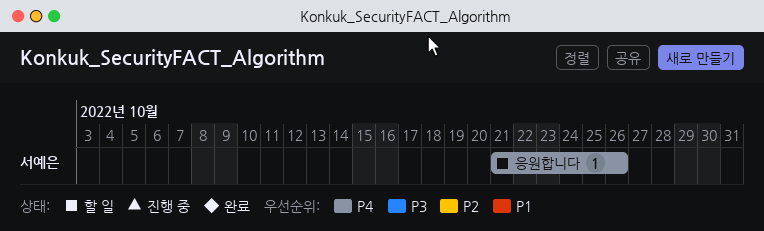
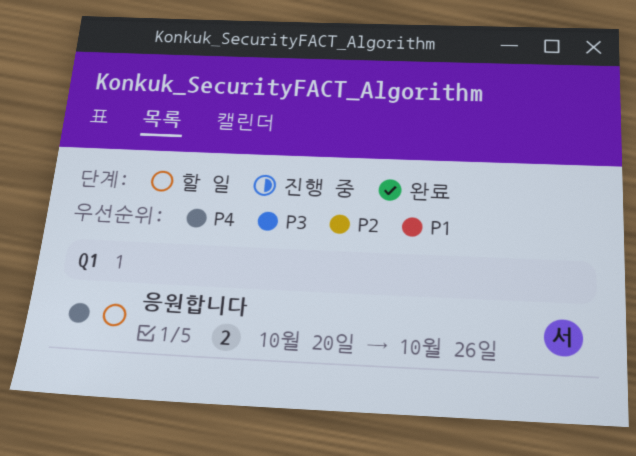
응원합니다, estimate: 1 -> 2
응원합니다, start: Oct 21 -> Oct 20

